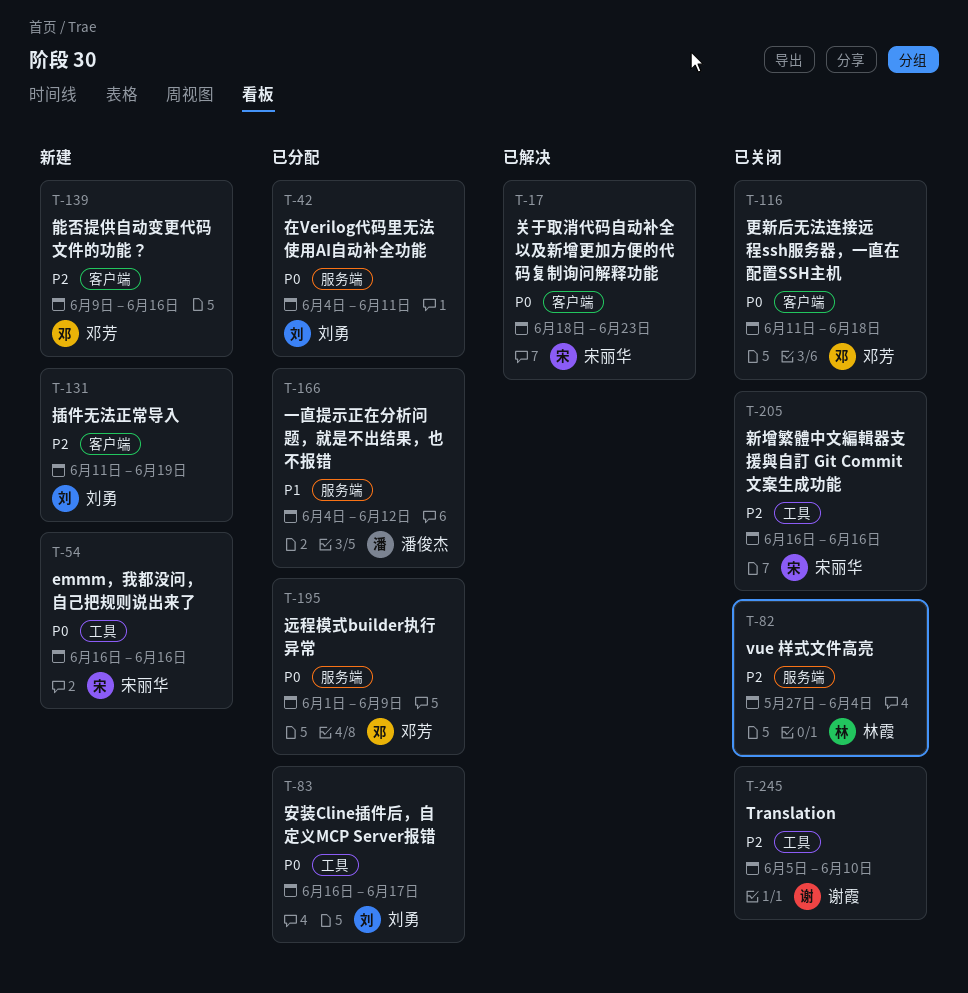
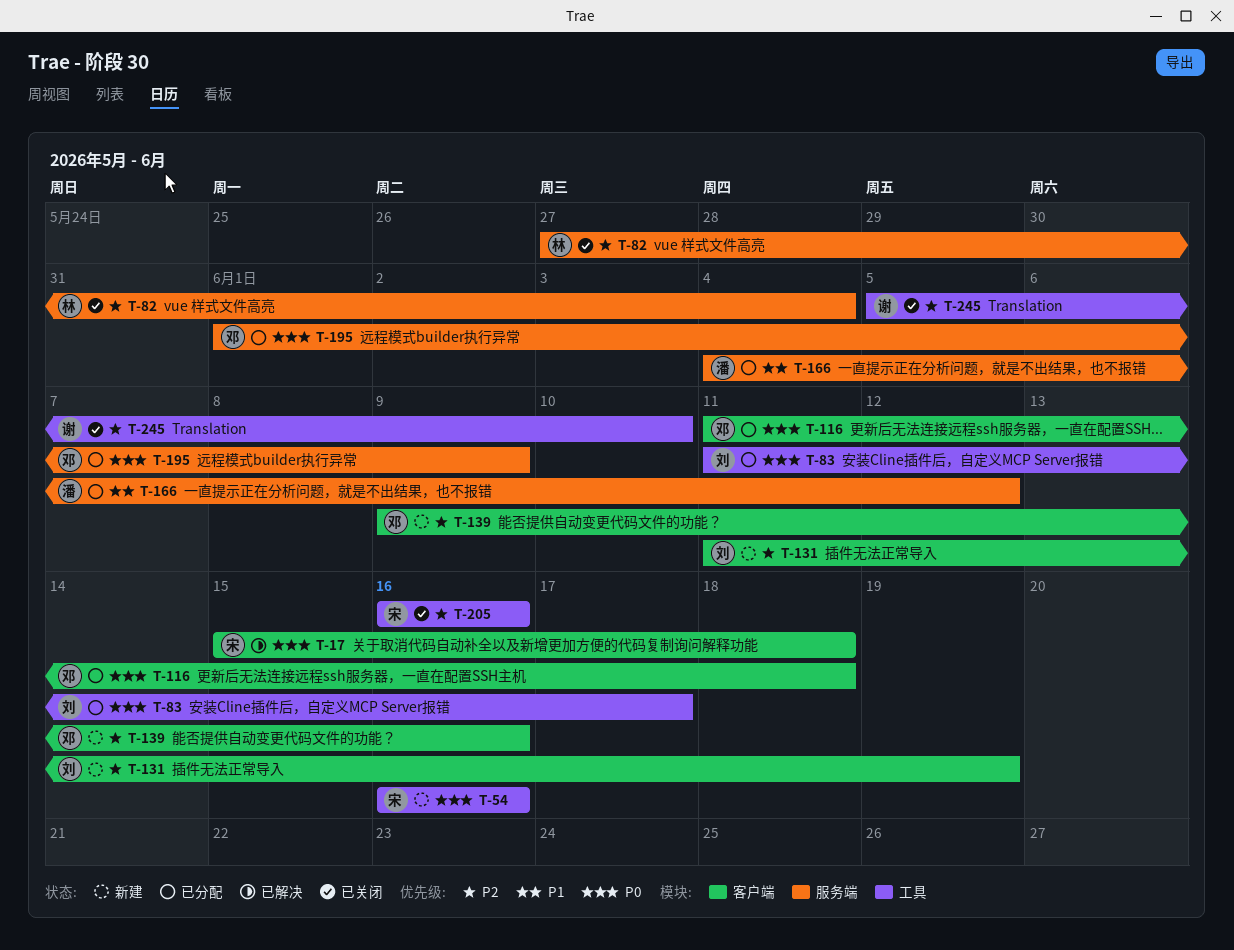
T-17, start: Jun 18 -> Jun 15
T-17, due: Jun 23 -> Jun 18
T-42: present -> none
T-83, start: Jun 16 -> Jun 11
T-116, status: 已关闭 -> 已分配

